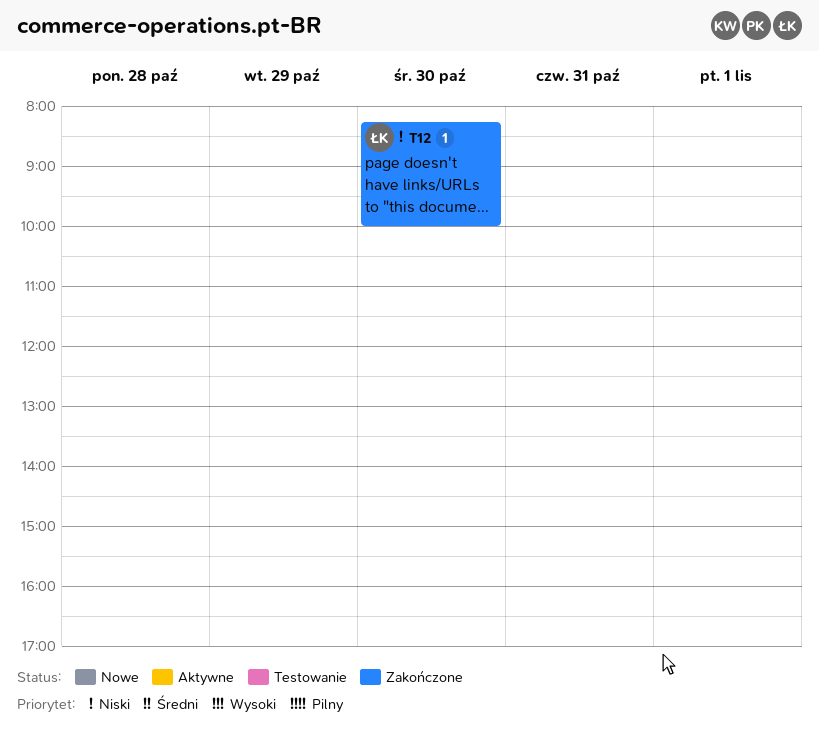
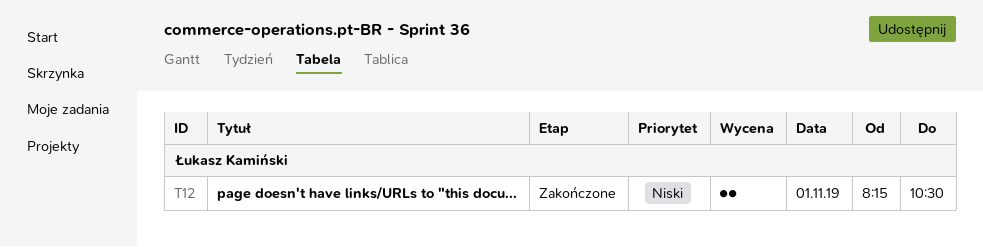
T12, estimate: 1 -> 2
T12, day: Oct 30 -> Nov 1
T12, ends: 10:00 -> 10:30

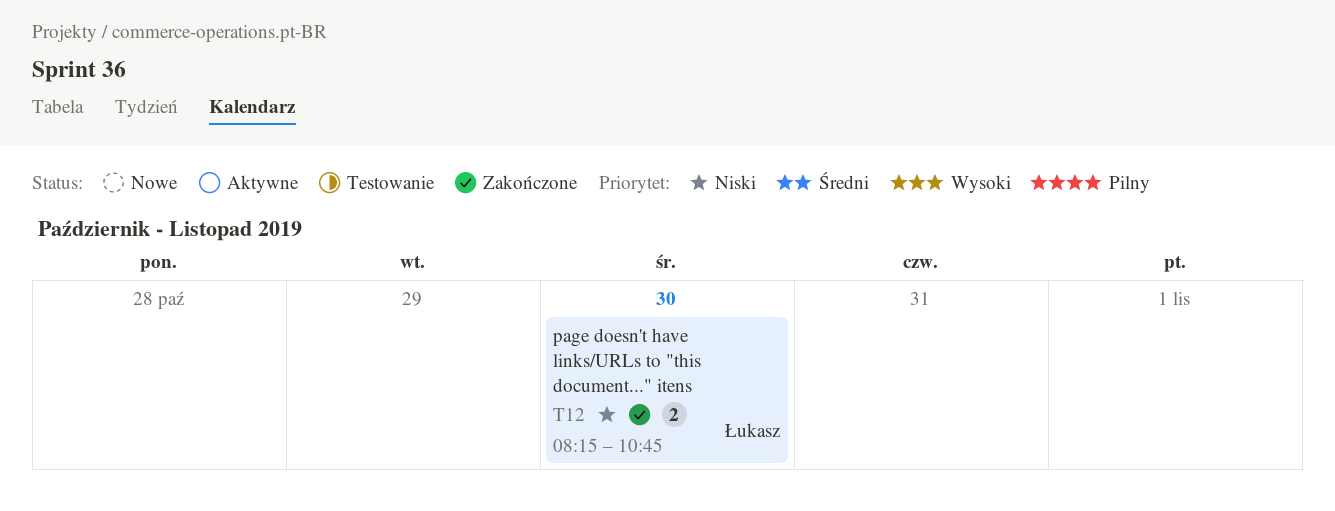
T12, day: Nov 1 -> Oct 30
T12, ends: 10:30 -> 10:45

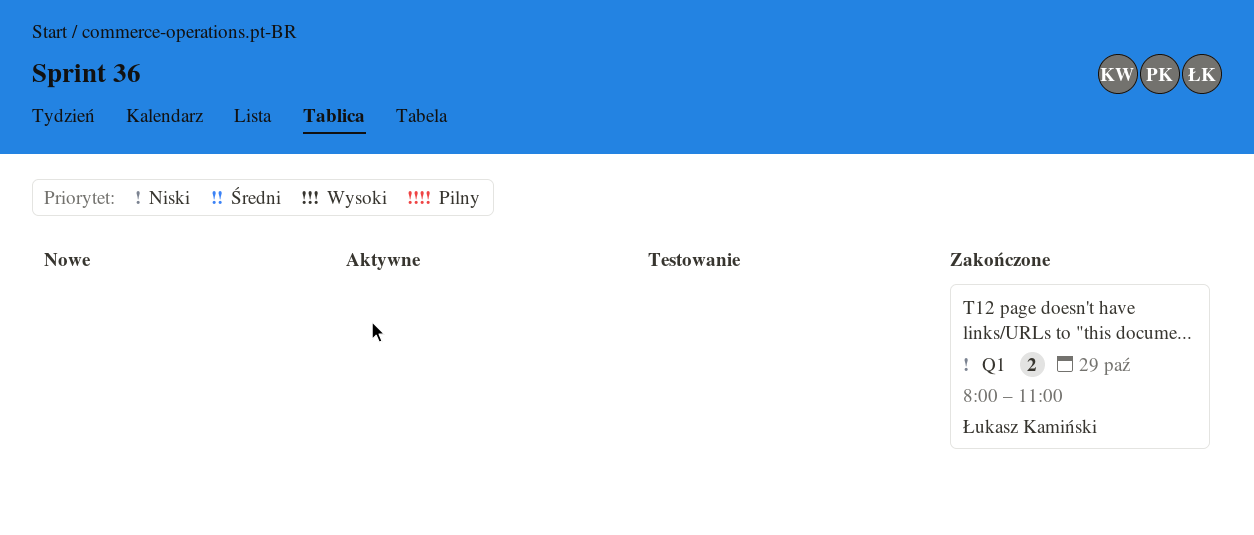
T12, day: Oct 30 -> Oct 29
T12, begins: 08:15 -> 08:00
T12, ends: 10:45 -> 11:00

